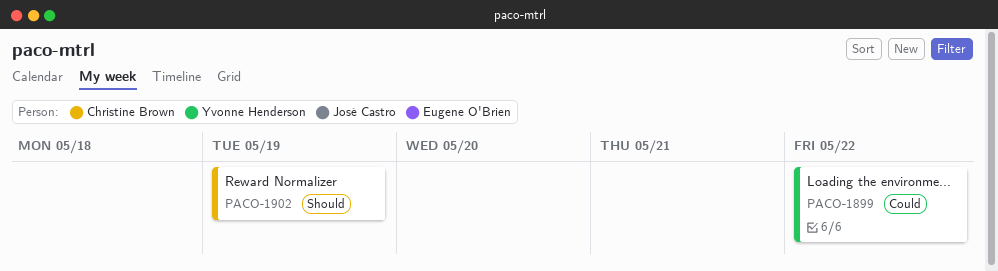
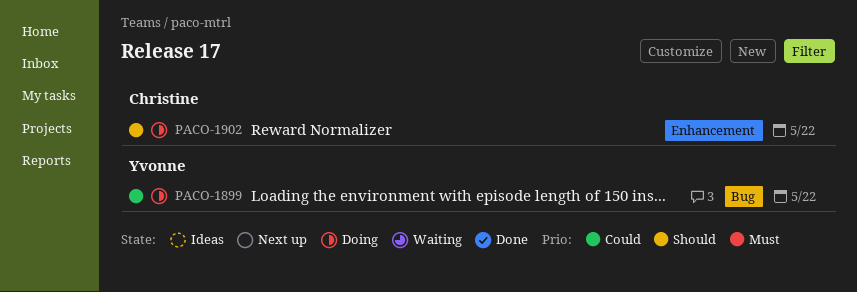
PACO-1902, due: May 19 -> May 22

